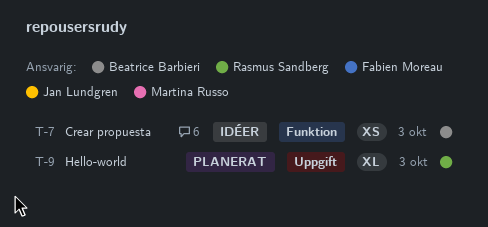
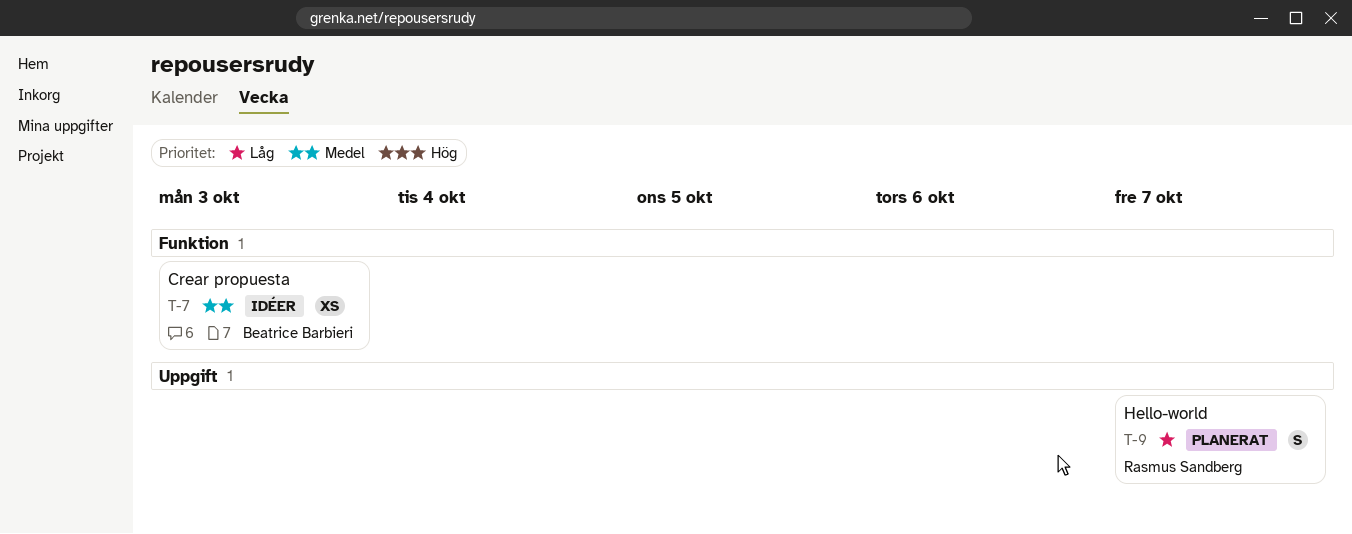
T-9, estimate: XL -> S
T-9, due: Oct 3 -> Oct 7

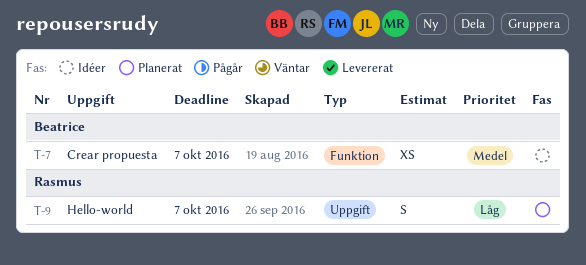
T-7, due: Oct 3 -> Oct 7

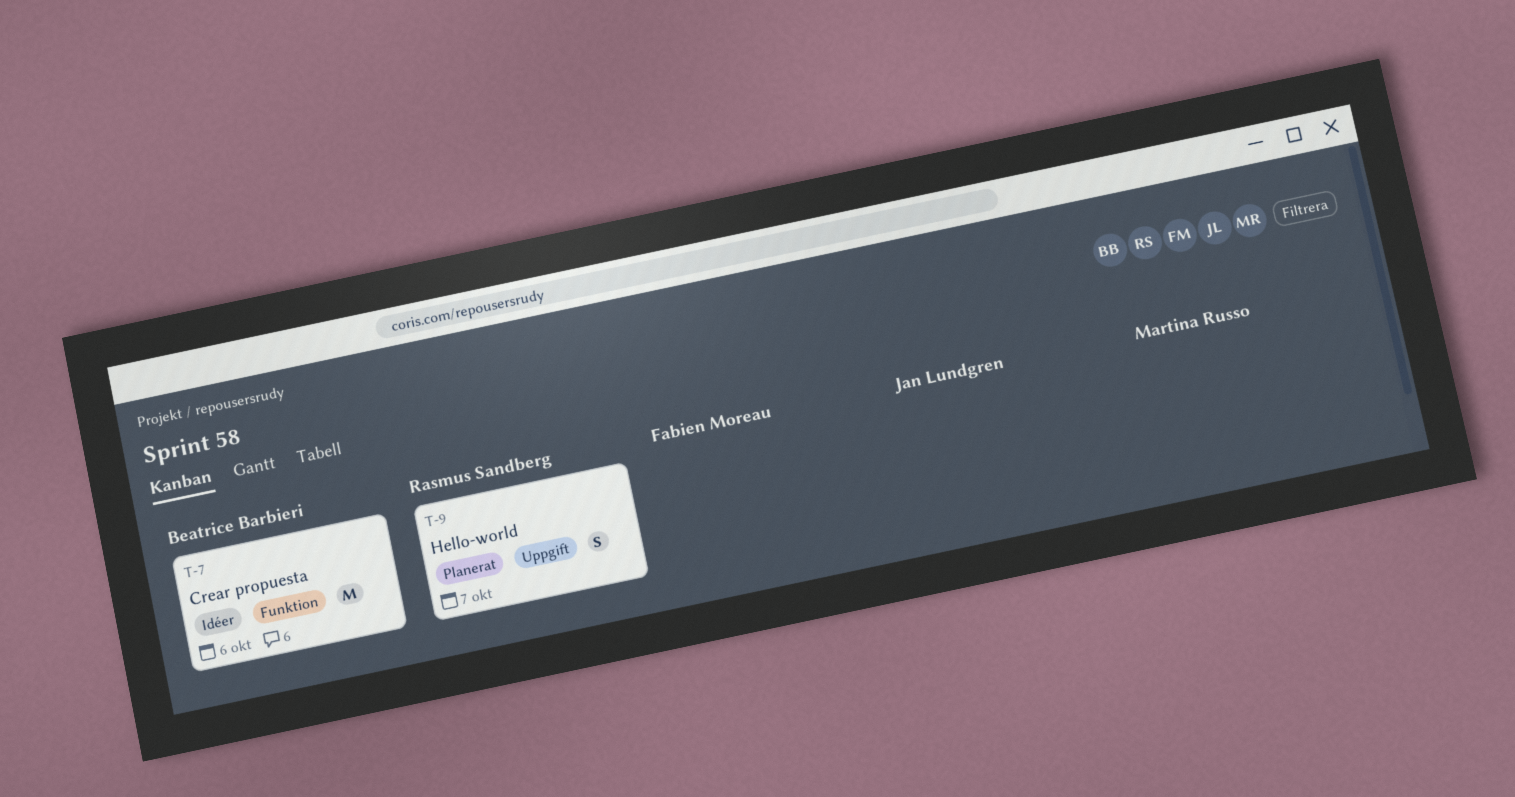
T-7, estimate: XS -> M
T-7, due: Oct 7 -> Oct 6

